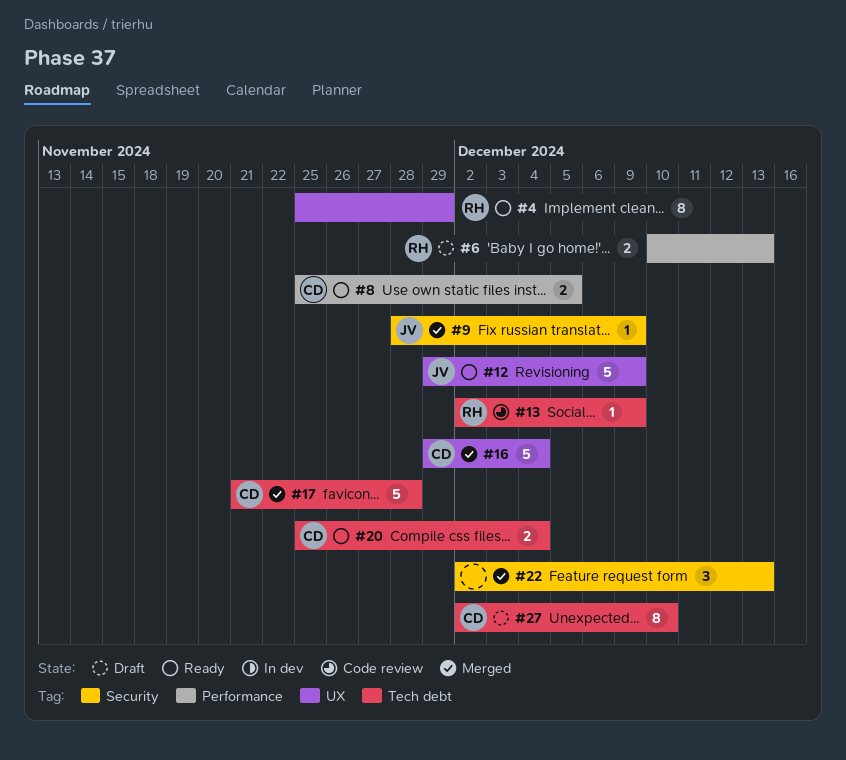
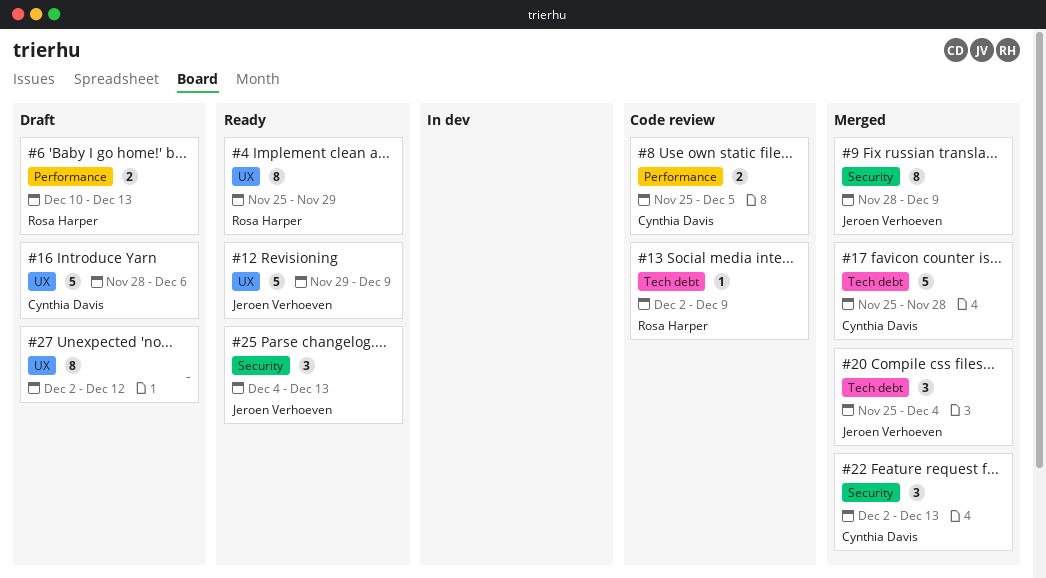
#8, status: Ready -> Code review
#9, estimate: 1 -> 8
#16, status: Merged -> Draft
#16, start: Nov 29 -> Nov 28
#16, due: Dec 4 -> Dec 6
#17, start: Nov 21 -> Nov 25
#20, status: Ready -> Merged
#20, owner: Cynthia Davis -> Jeroen Verhoeven
#20, estimate: 2 -> 3
#22, owner: none -> Cynthia Davis
#25: none -> present
#27, owner: Cynthia Davis -> none
#27, label: Tech debt -> UX
#27, due: Dec 10 -> Dec 12

